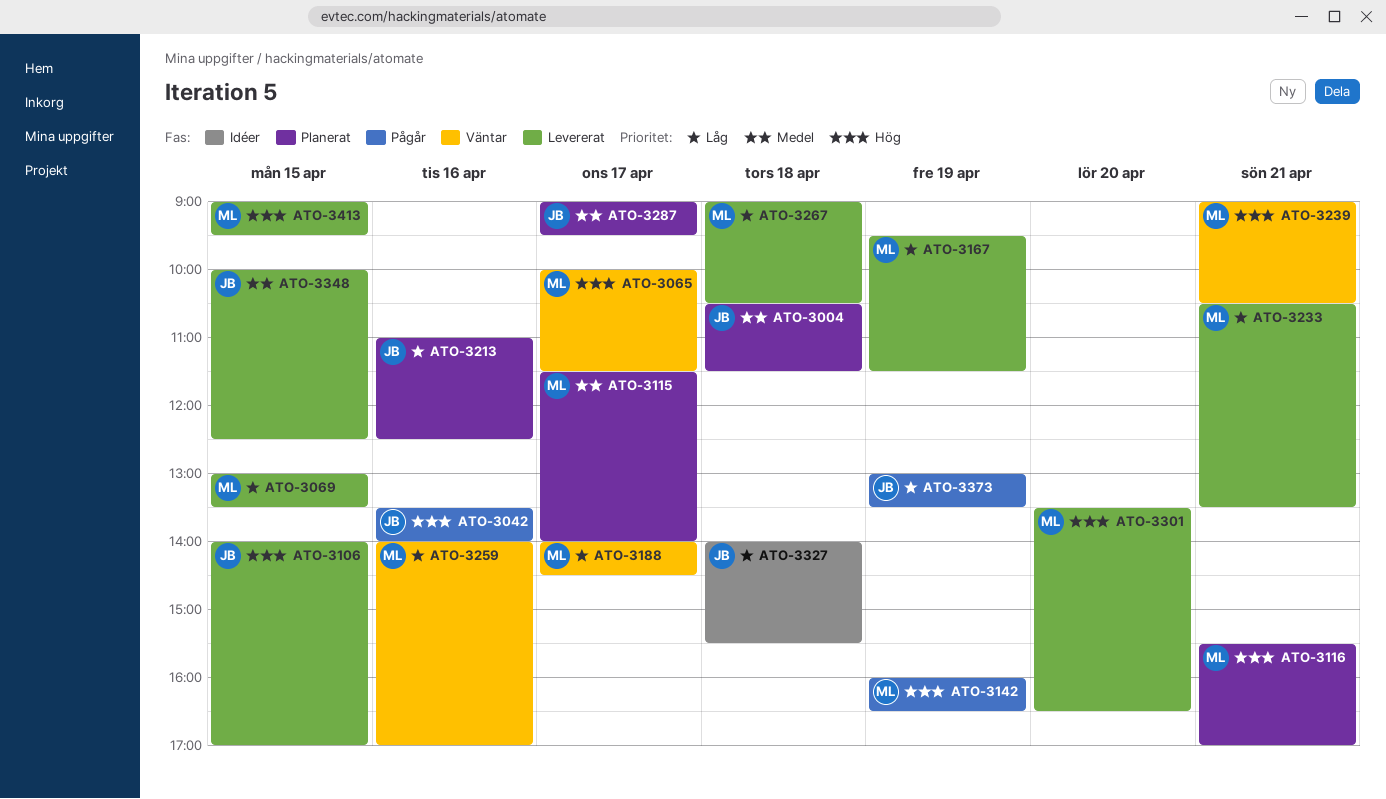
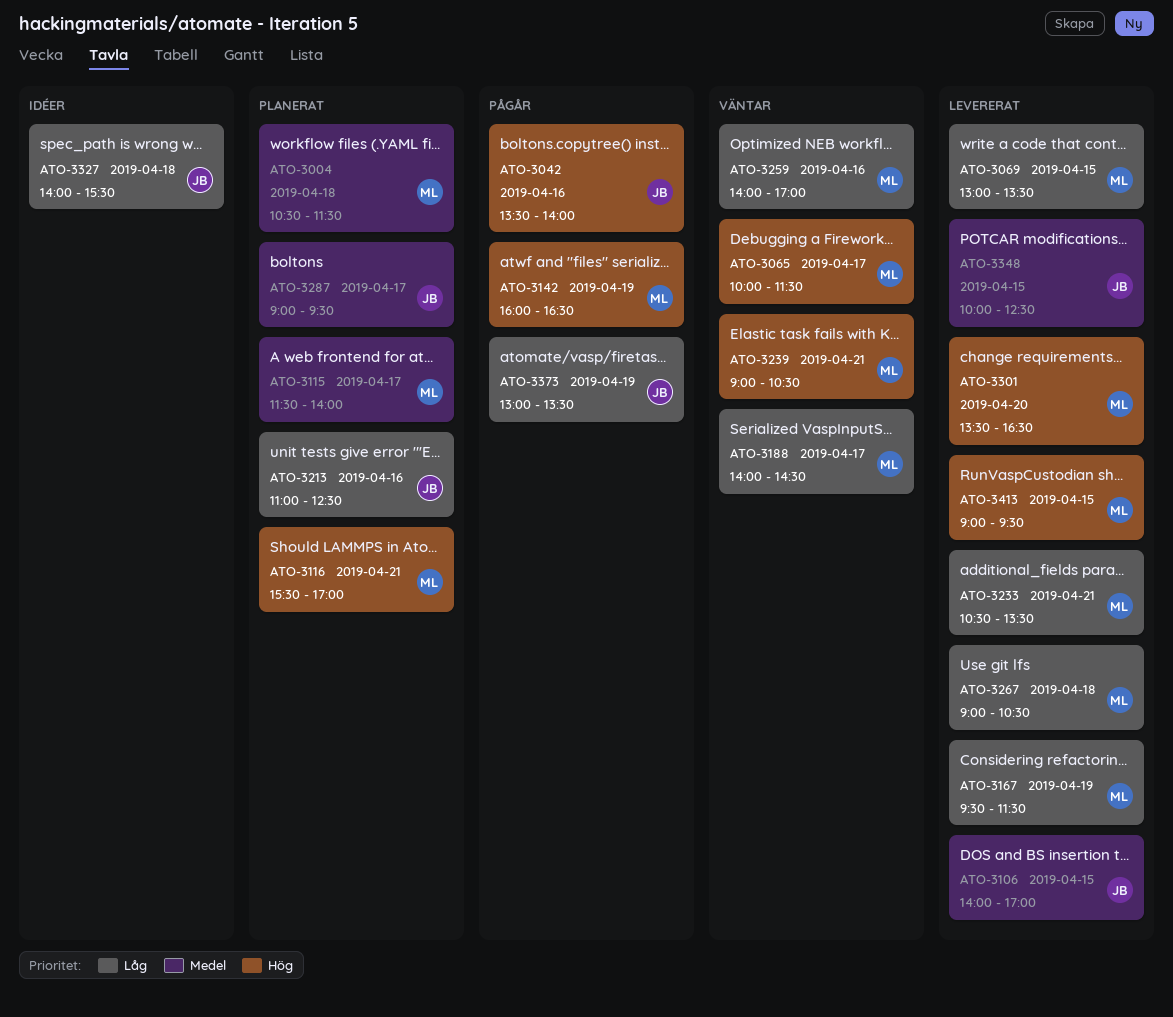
ATO-3004, owner: JB -> ML
ATO-3106, priority: Hög -> Medel

